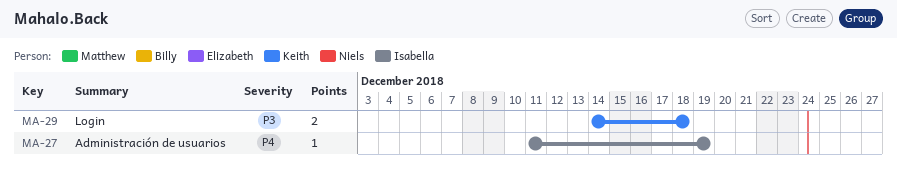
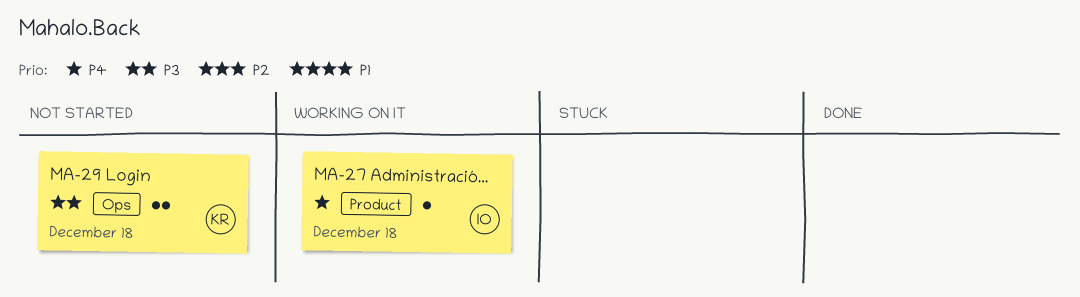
MA-27, due: Dec 19 -> Dec 18

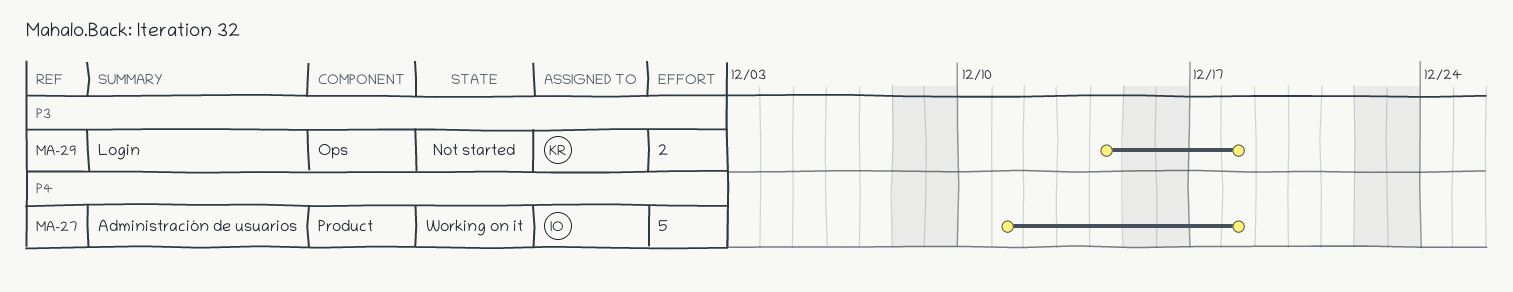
MA-27, estimate: 1 -> 5

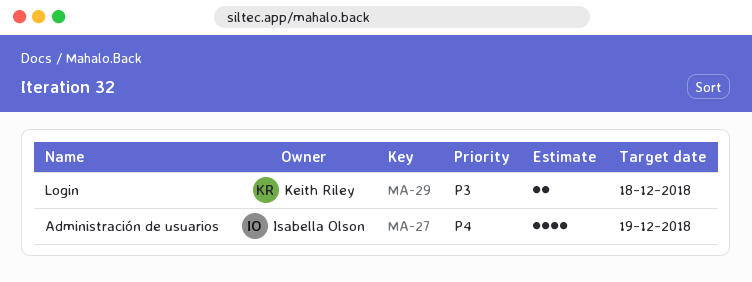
MA-27, estimate: 5 -> 4
MA-27, due: Dec 18 -> Dec 19

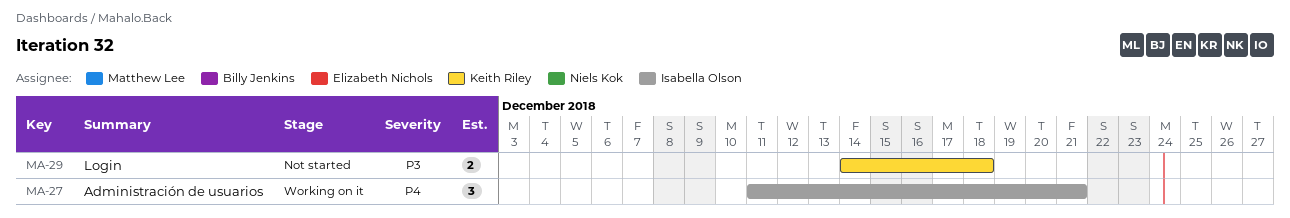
MA-27, estimate: 4 -> 3
MA-27, due: Dec 19 -> Dec 21

